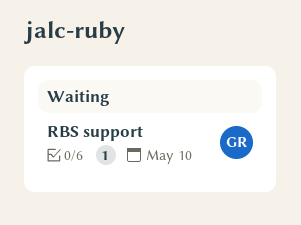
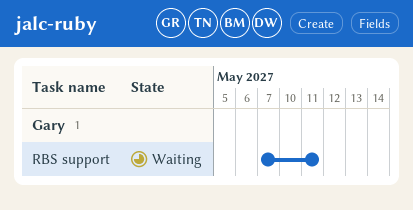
RBS support, due: May 10 -> May 11

